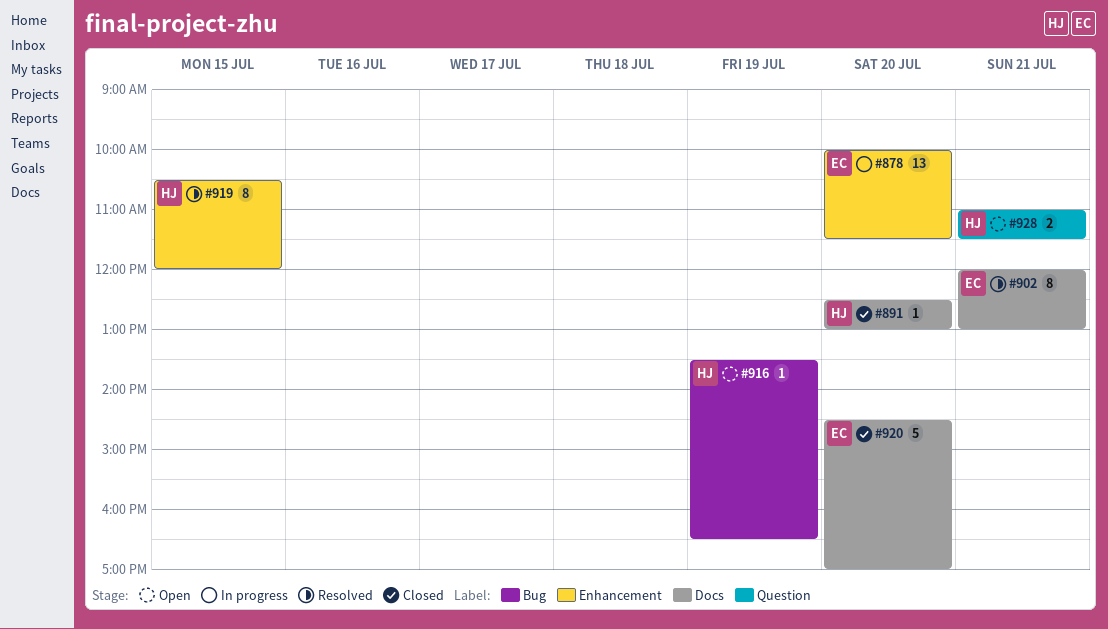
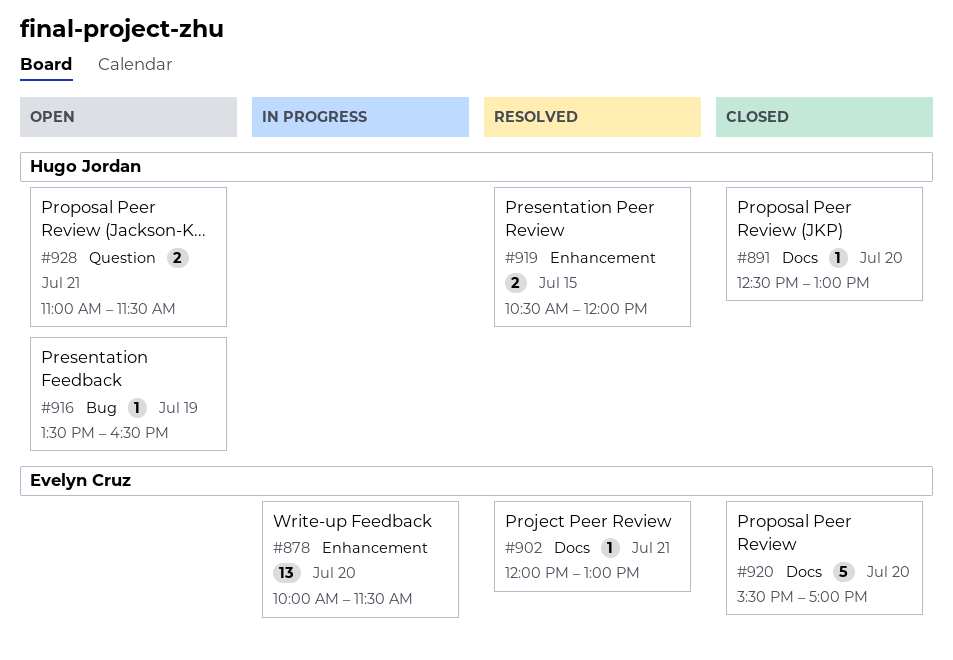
#902, estimate: 8 -> 1
#919, estimate: 8 -> 2
#920, begins: 14:30 -> 15:30

